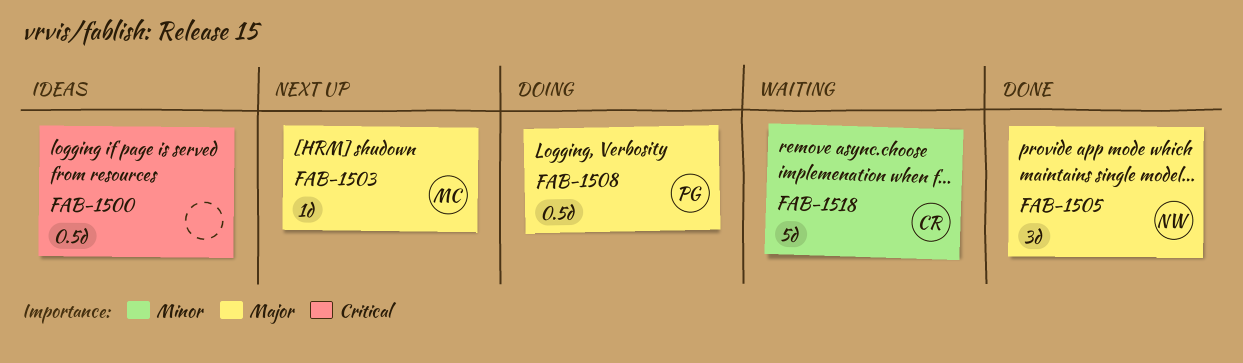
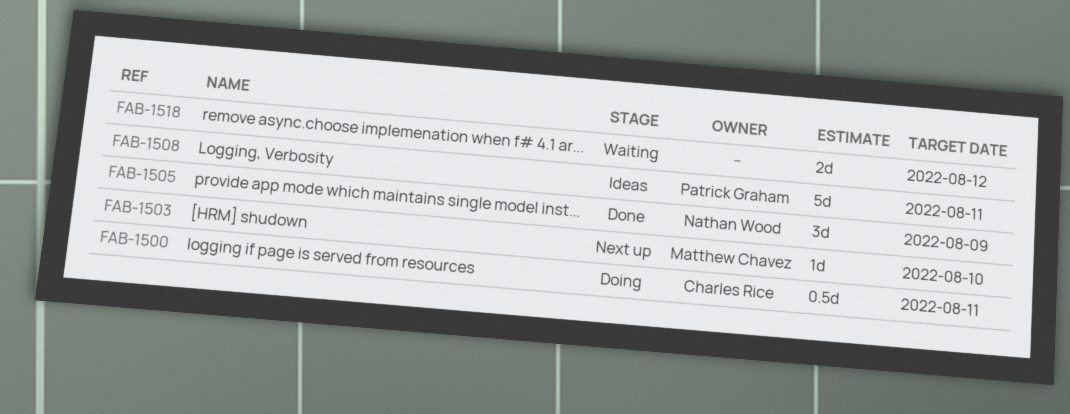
FAB-1500, status: Ideas -> Doing
FAB-1500, owner: none -> Charles Rice
FAB-1508, status: Doing -> Ideas
FAB-1508, estimate: 0.5d -> 5d
FAB-1518, owner: Charles Rice -> none
FAB-1518, estimate: 5d -> 2d

